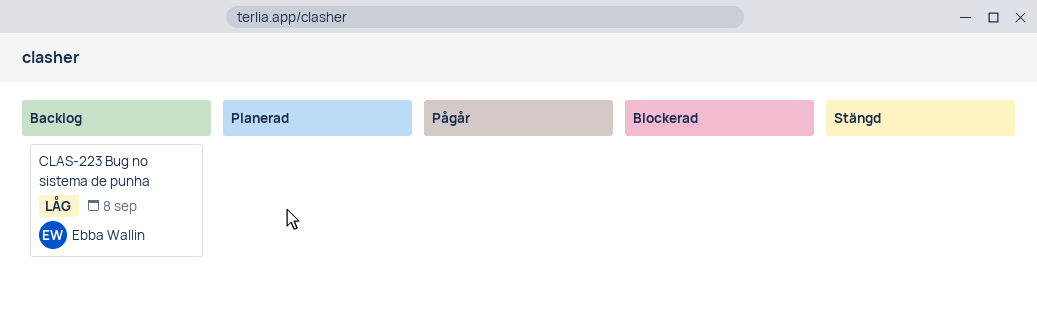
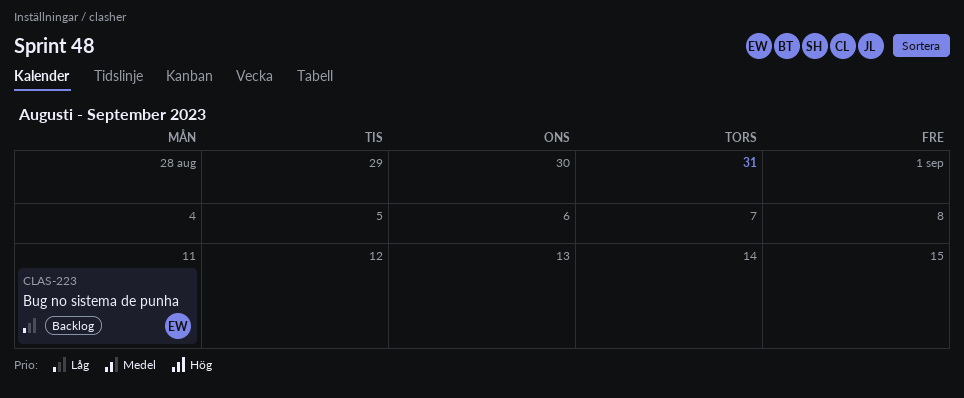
CLAS-223, due: Sep 8 -> Sep 11

